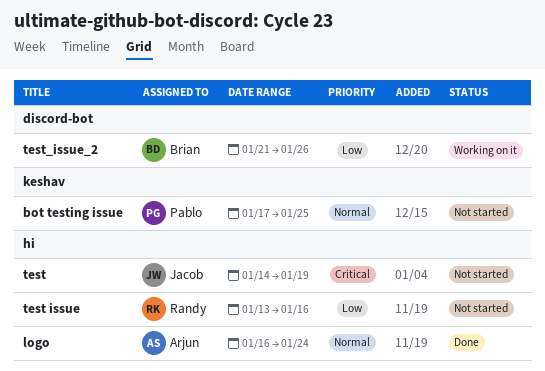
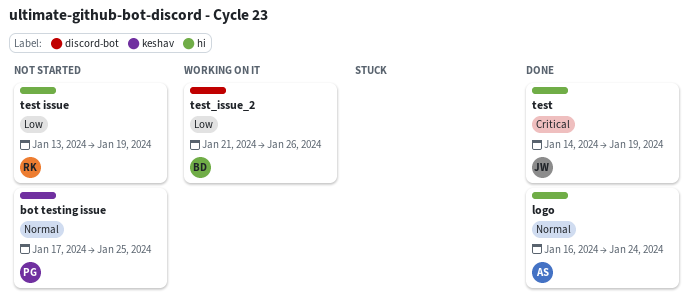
test, status: Not started -> Done
test issue, due: Jan 16 -> Jan 19

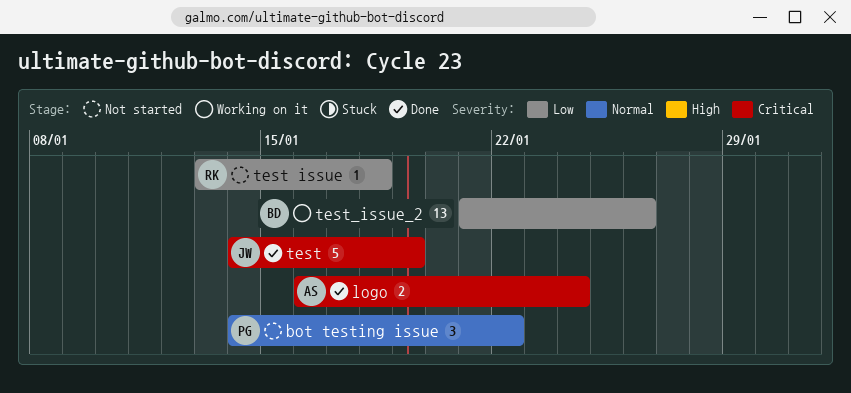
bot testing issue, start: Jan 17 -> Jan 14
bot testing issue, due: Jan 25 -> Jan 22
logo, priority: Normal -> Critical
test issue, due: Jan 19 -> Jan 18

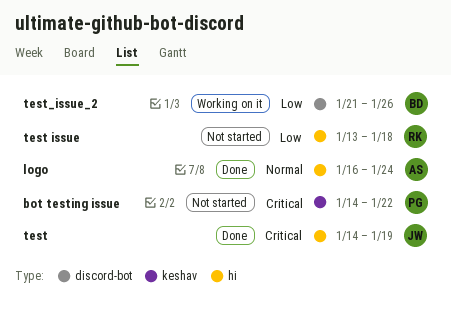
bot testing issue, priority: Normal -> Critical
logo, priority: Critical -> Normal

